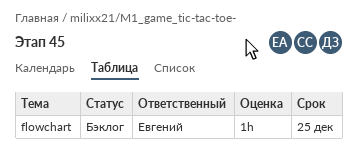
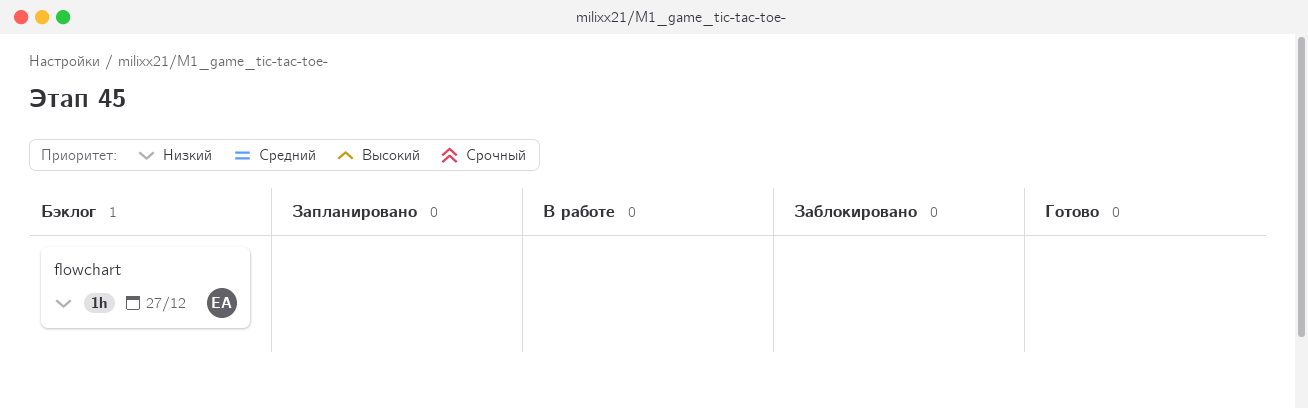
flowchart, due: Dec 25 -> Dec 27

